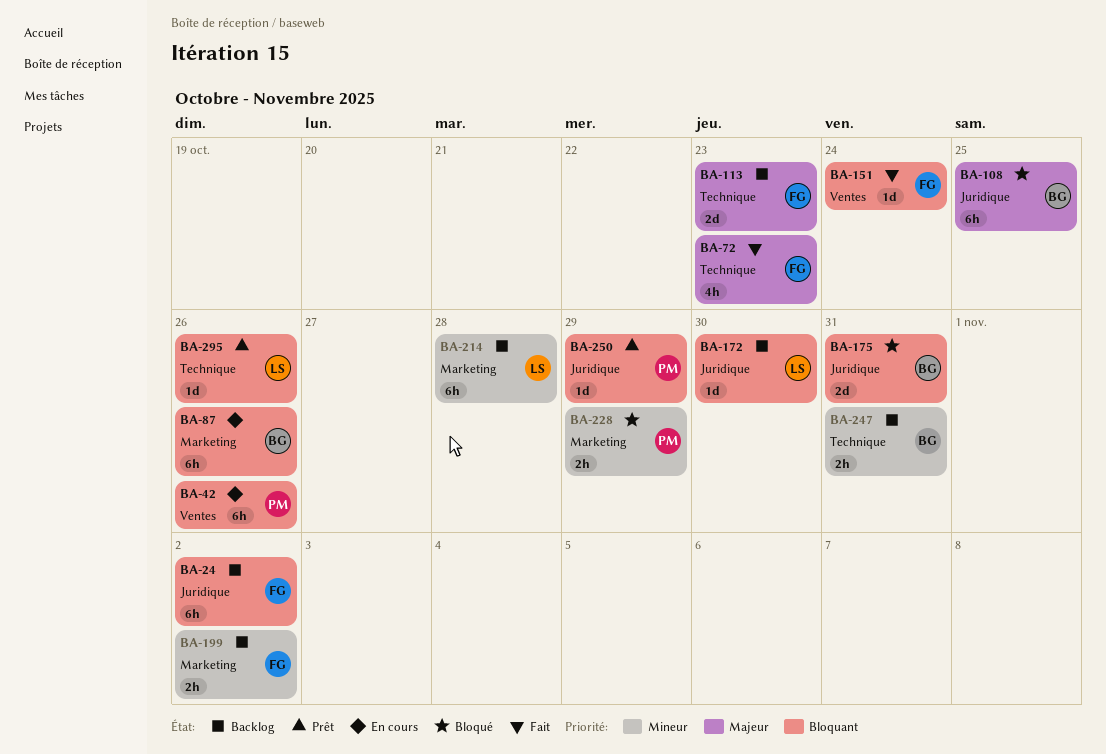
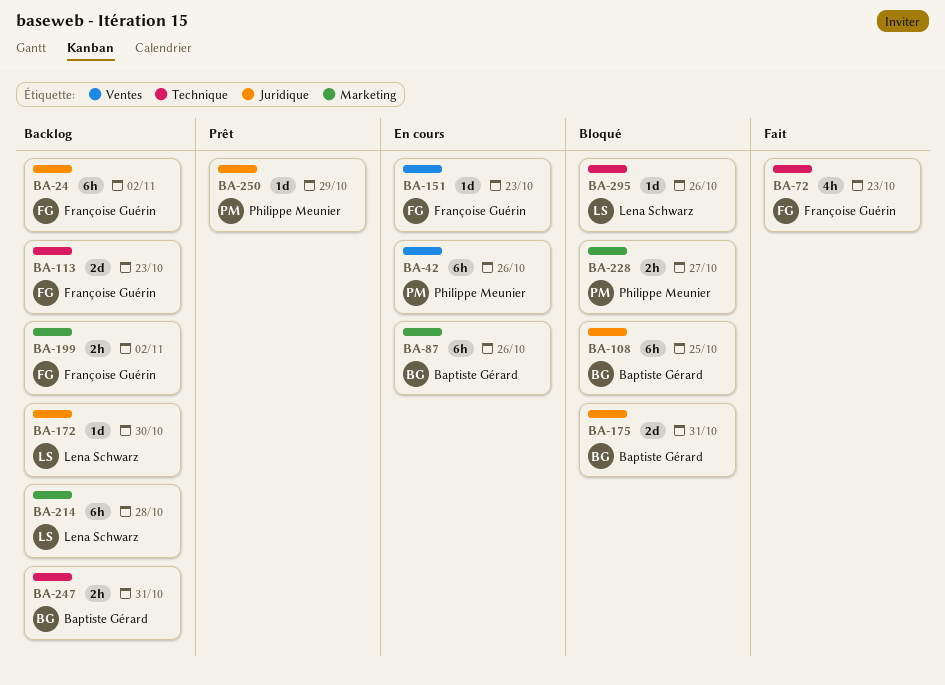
BA-151, status: Fait -> En cours
BA-151, due: Oct 24 -> Oct 23
BA-228, due: Oct 29 -> Oct 27
BA-295, status: Prêt -> Bloqué

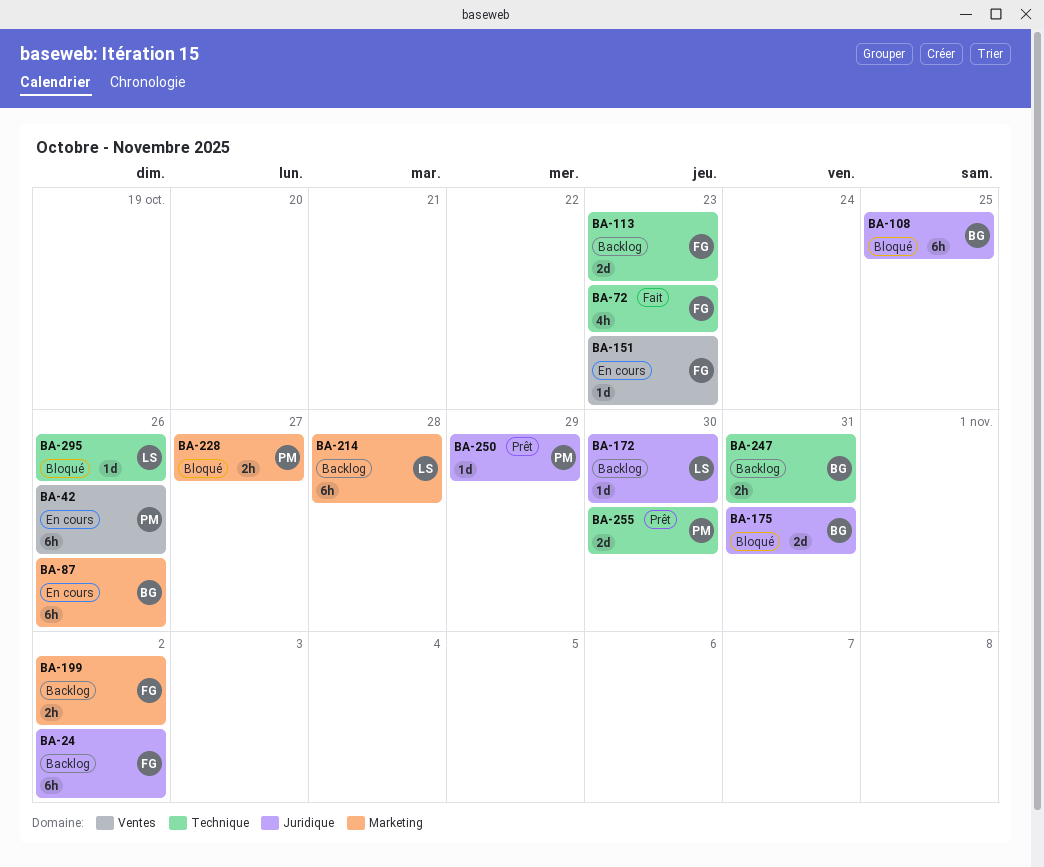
BA-255: none -> present

